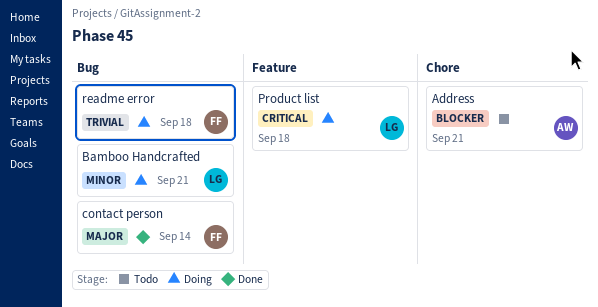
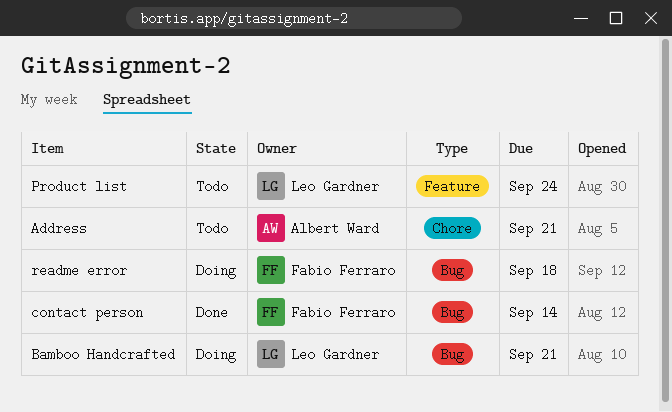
Product list, status: Doing -> Todo
Product list, due: Sep 18 -> Sep 24

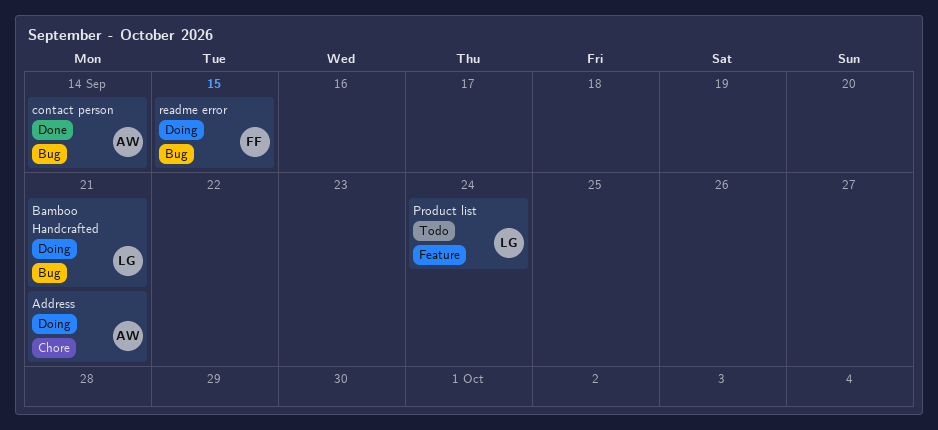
Address, status: Todo -> Doing
contact person, owner: Fabio Ferraro -> Albert Ward
readme error, due: Sep 18 -> Sep 15

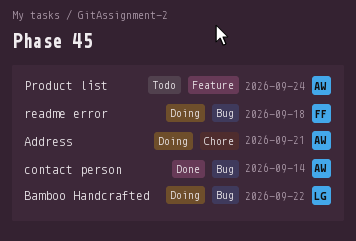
Bamboo Handcrafted, due: Sep 21 -> Sep 22
Product list, owner: LG -> AW
readme error, due: Sep 15 -> Sep 18

